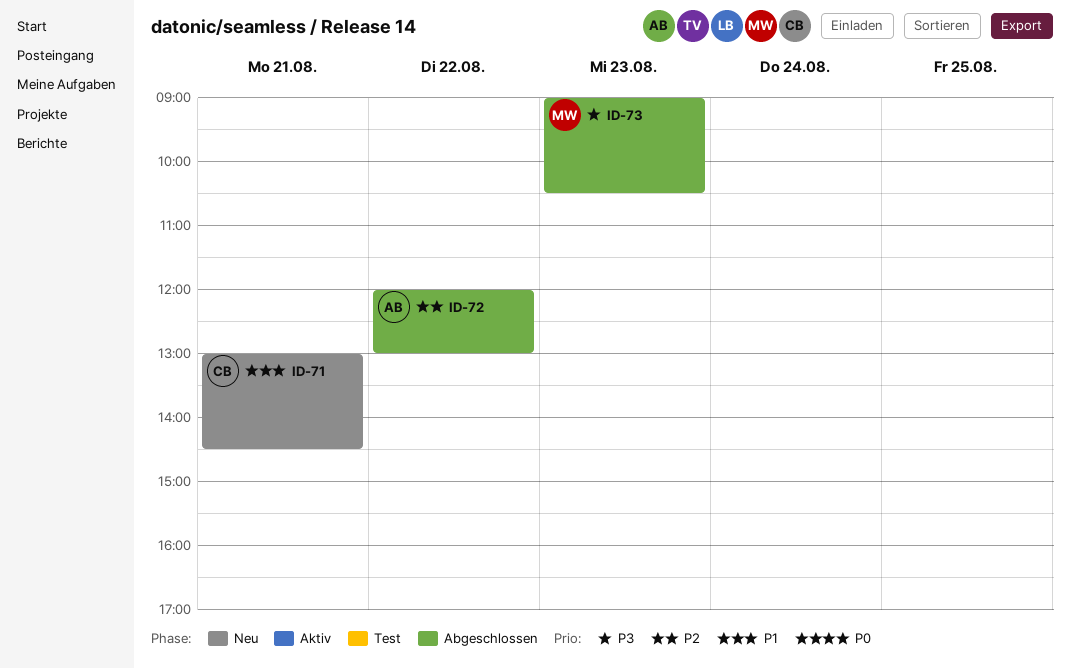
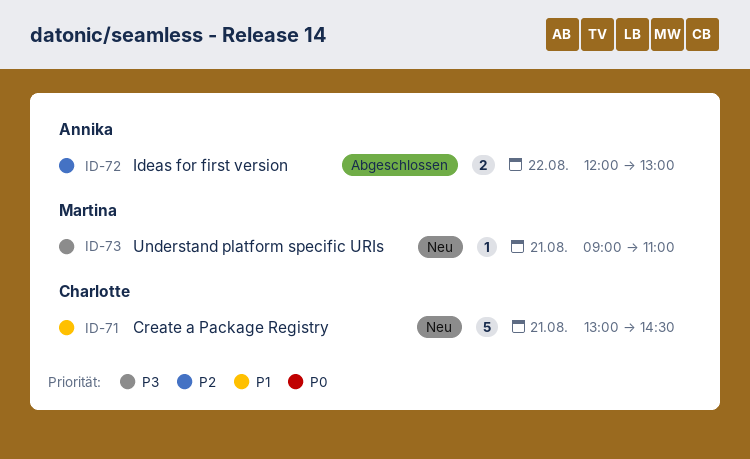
ID-73, status: Abgeschlossen -> Neu
ID-73, day: Aug 23 -> Aug 21
ID-73, ends: 10:30 -> 11:00

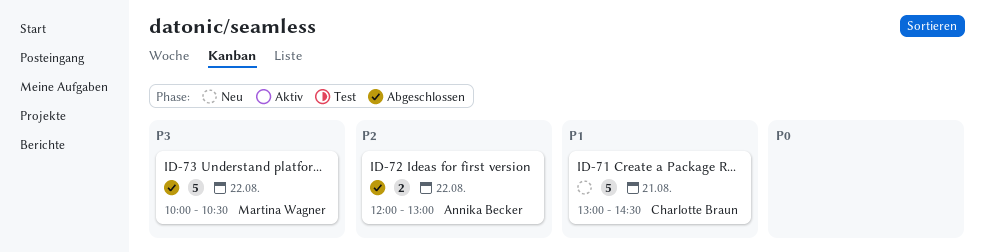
ID-73, status: Neu -> Abgeschlossen
ID-73, estimate: 1 -> 5
ID-73, day: Aug 21 -> Aug 22
ID-73, begins: 09:00 -> 10:00
ID-73, ends: 11:00 -> 10:30

